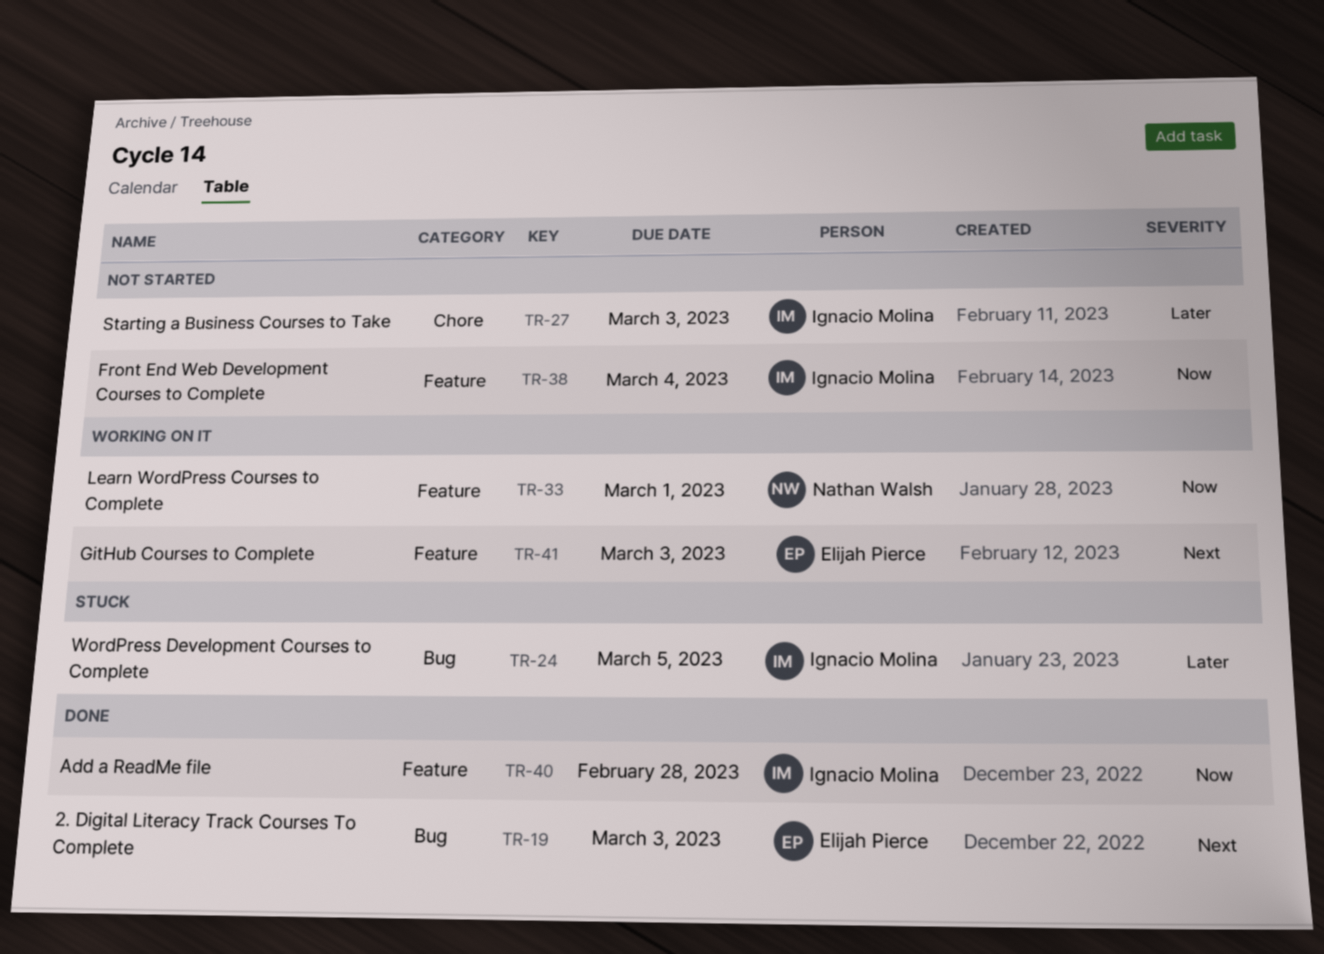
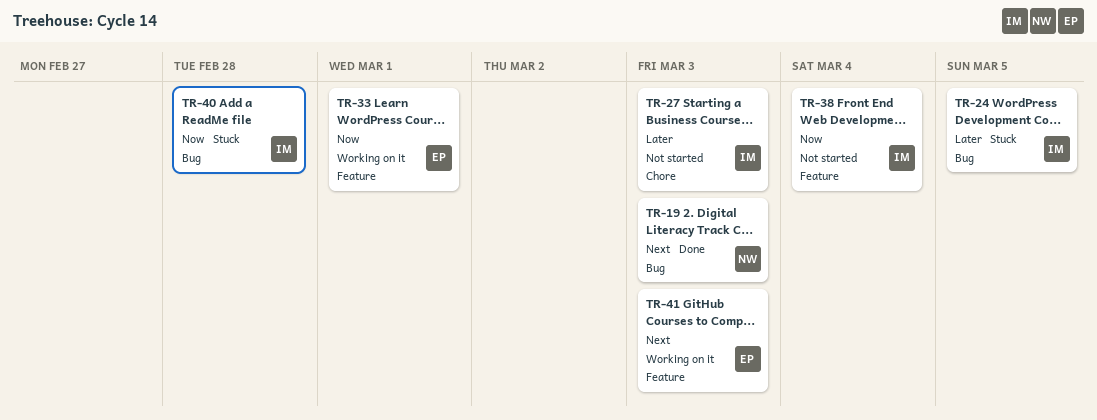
TR-19, owner: Elijah Pierce -> Nathan Walsh
TR-33, owner: Nathan Walsh -> Elijah Pierce
TR-40, status: Done -> Stuck
TR-40, label: Feature -> Bug

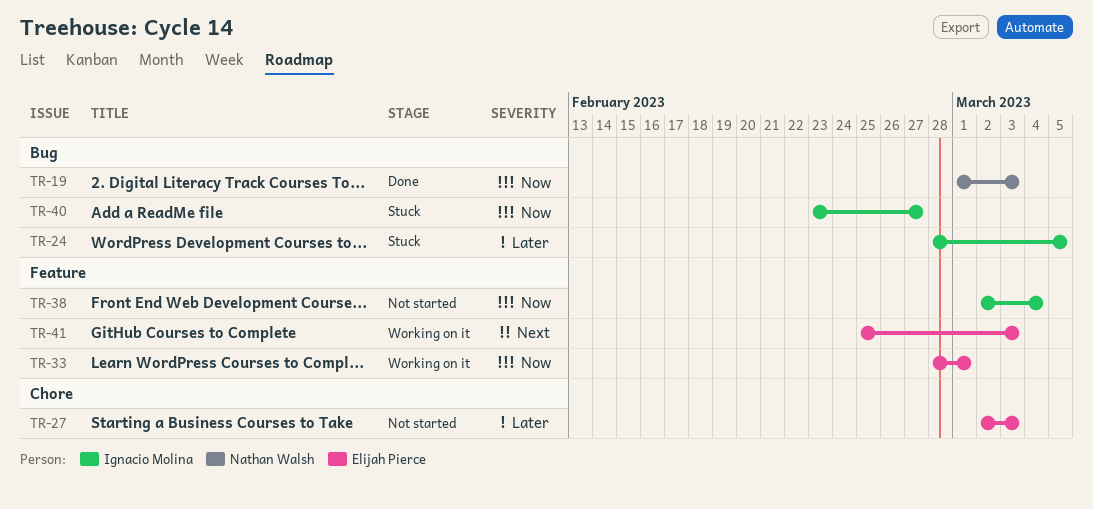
TR-19, priority: Next -> Now
TR-27, owner: Ignacio Molina -> Elijah Pierce
TR-40, due: Feb 28 -> Feb 27

